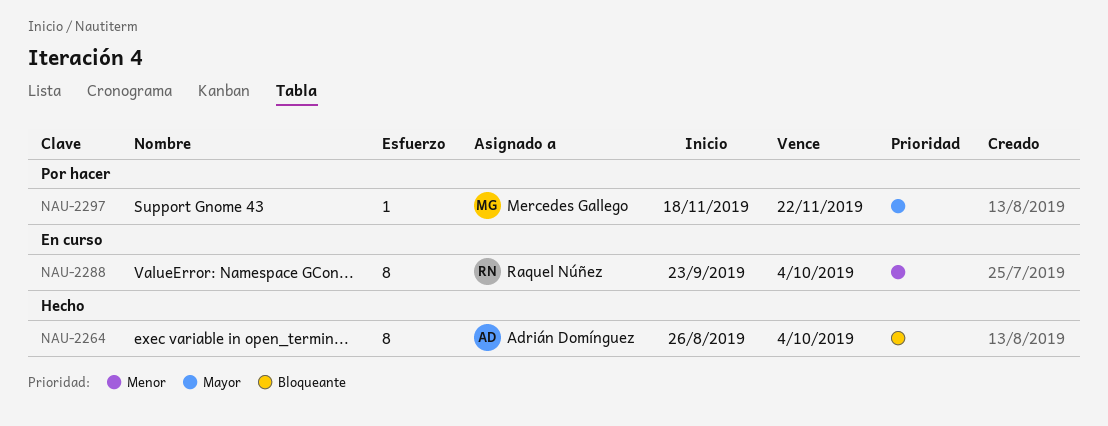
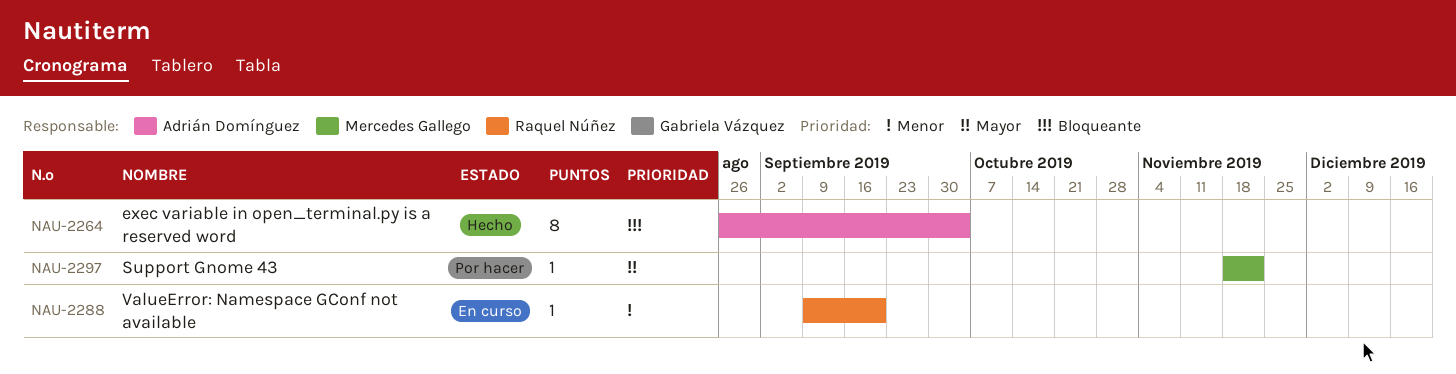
NAU-2288, estimate: 8 -> 1
NAU-2288, start: Sep 23 -> Sep 9
NAU-2288, due: Oct 4 -> Sep 20

